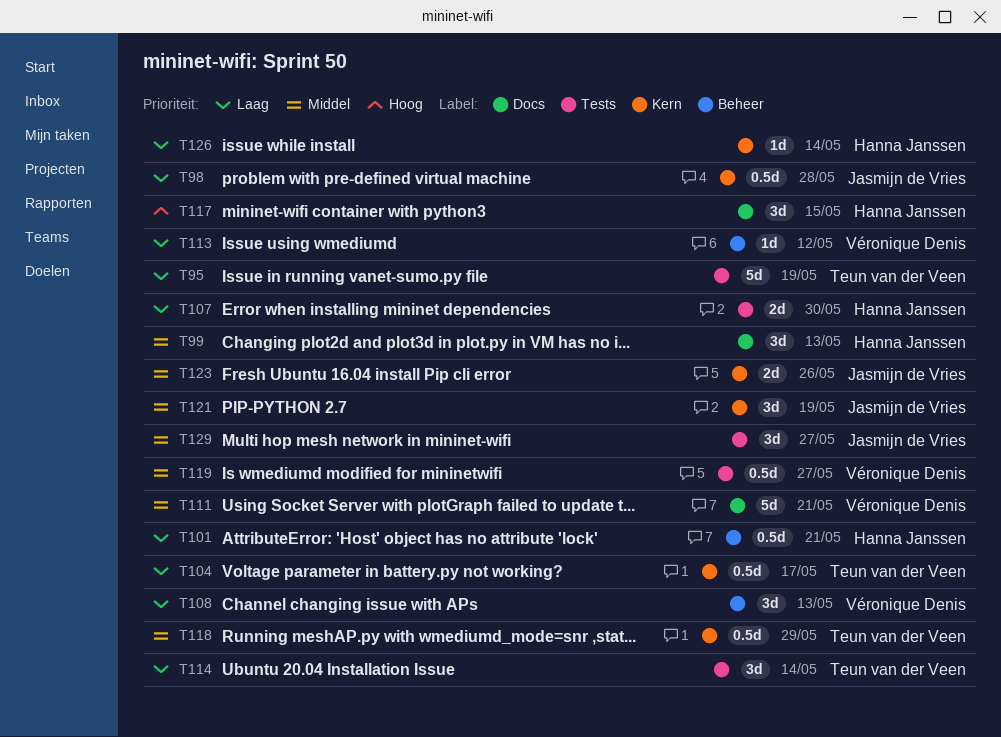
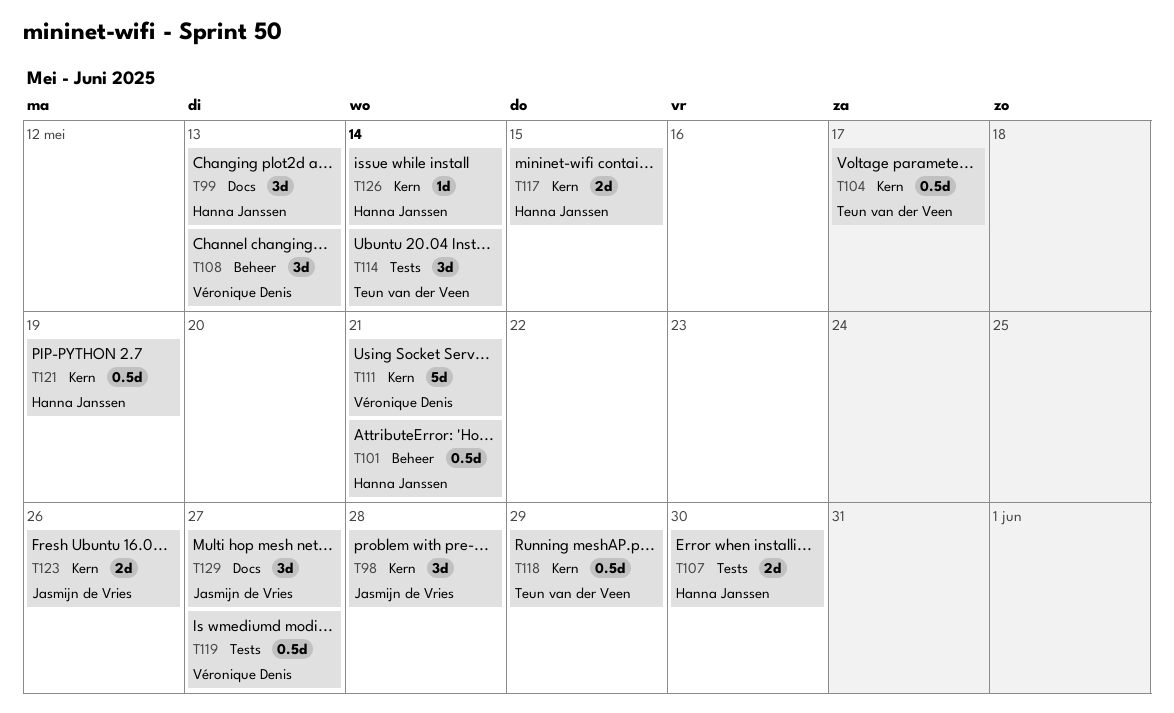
T95: present -> none
T98, estimate: 0.5d -> 3d
T111, label: Docs -> Kern
T113: present -> none
T117, label: Docs -> Kern
T117, estimate: 3d -> 2d
T121, owner: Jasmijn de Vries -> Hanna Janssen
T121, estimate: 3d -> 0.5d
T129, label: Tests -> Docs

